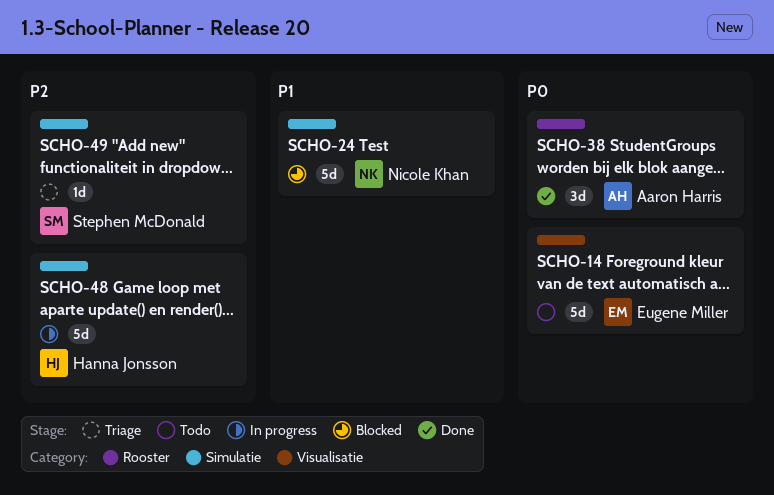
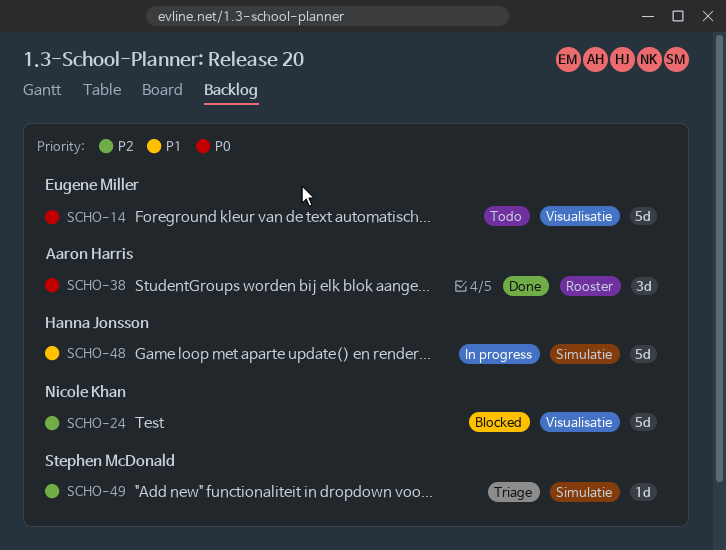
SCHO-24, priority: P1 -> P2
SCHO-24, label: Simulatie -> Visualisatie
SCHO-48, priority: P2 -> P1

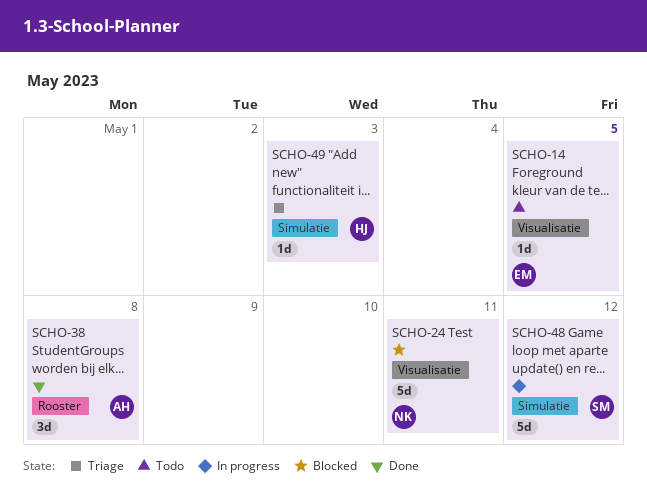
SCHO-14, estimate: 5d -> 1d
SCHO-48, owner: Hanna Jonsson -> Stephen McDonald
SCHO-49, owner: Stephen McDonald -> Hanna Jonsson

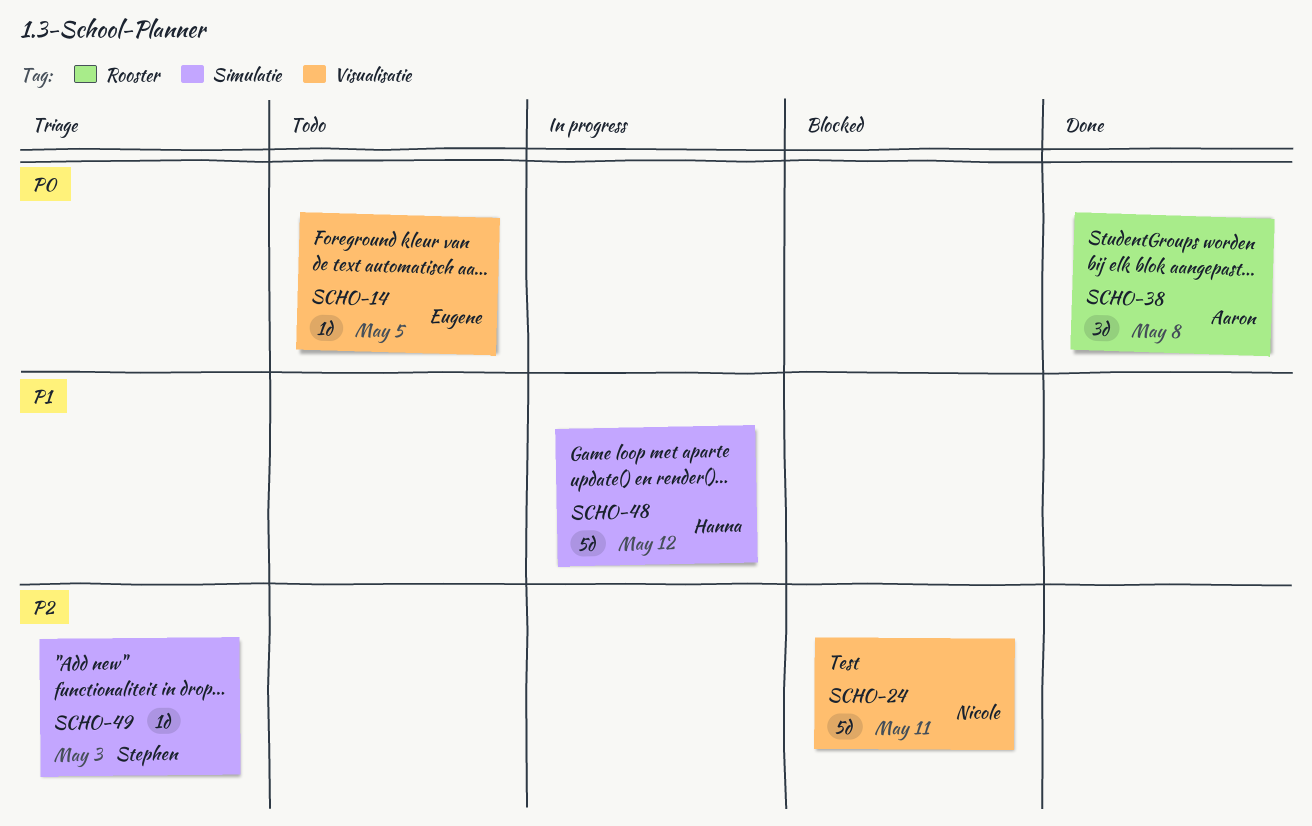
SCHO-48, owner: Stephen -> Hanna
SCHO-49, owner: Hanna -> Stephen

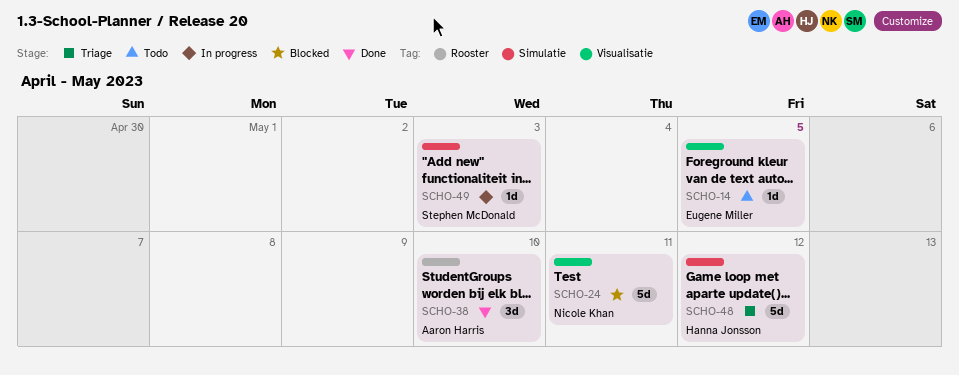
SCHO-38, due: May 8 -> May 10
SCHO-48, status: In progress -> Triage
SCHO-49, status: Triage -> In progress

